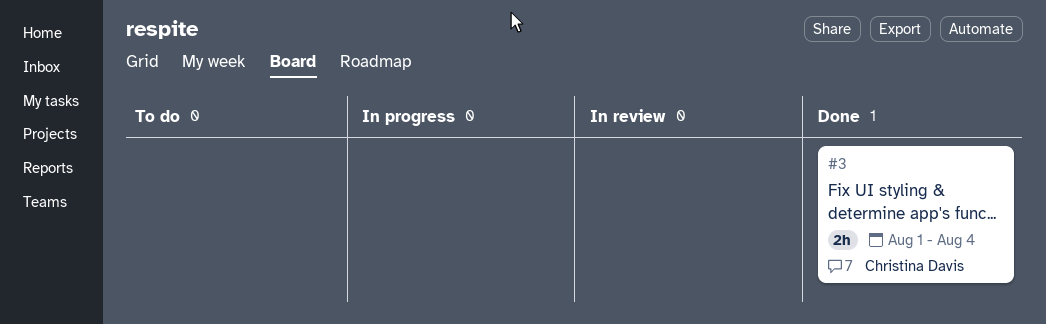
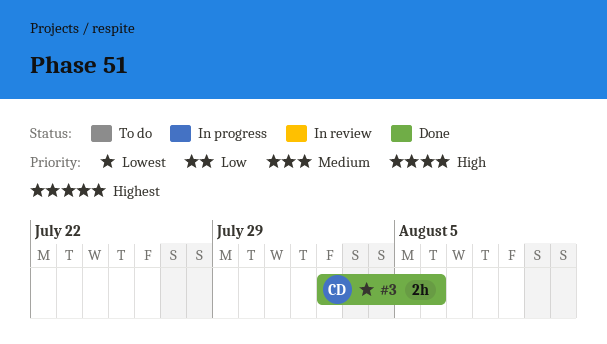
#3, start: Aug 1 -> Aug 2
#3, due: Aug 4 -> Aug 6

